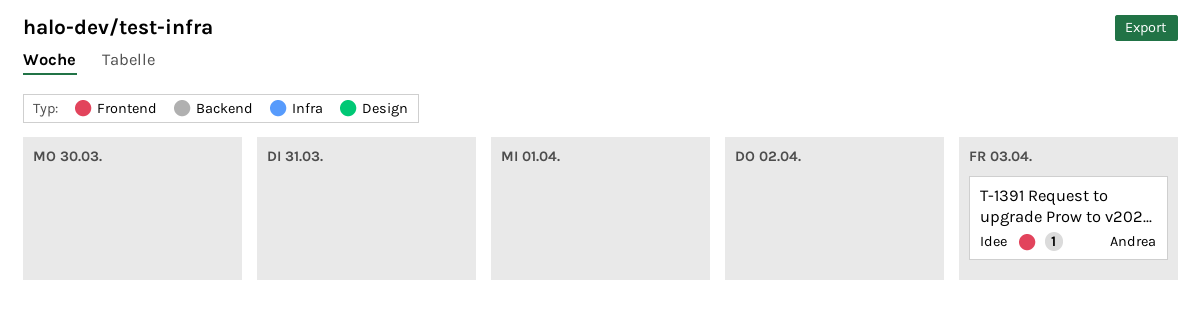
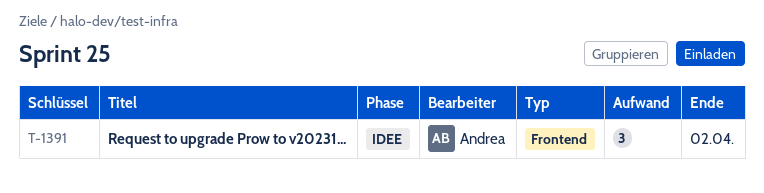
T-1391, estimate: 1 -> 3
T-1391, due: Apr 3 -> Apr 2

